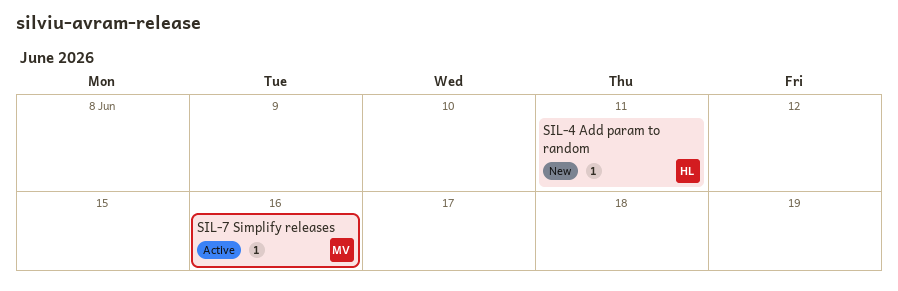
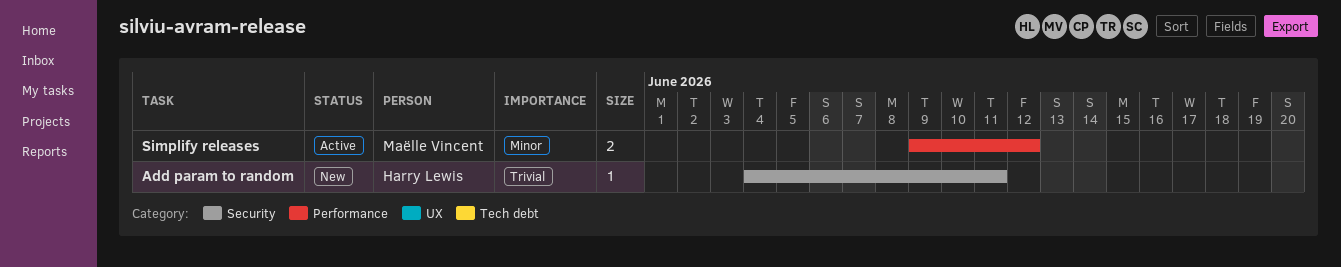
Simplify releases, estimate: 1 -> 2
Simplify releases, due: Jun 16 -> Jun 12

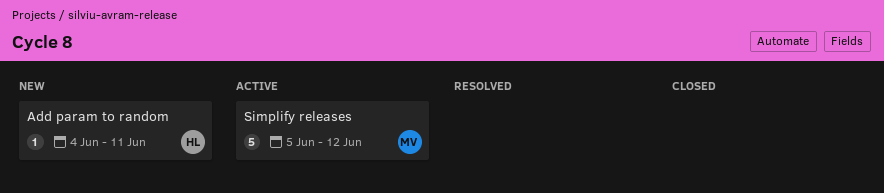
Simplify releases, estimate: 2 -> 5
Simplify releases, start: Jun 9 -> Jun 5

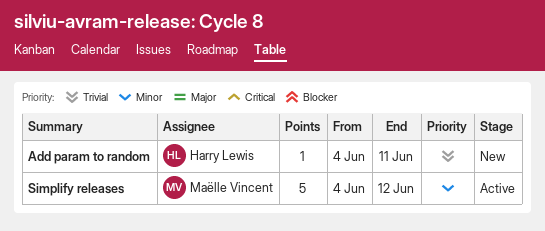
Simplify releases, start: Jun 5 -> Jun 4

